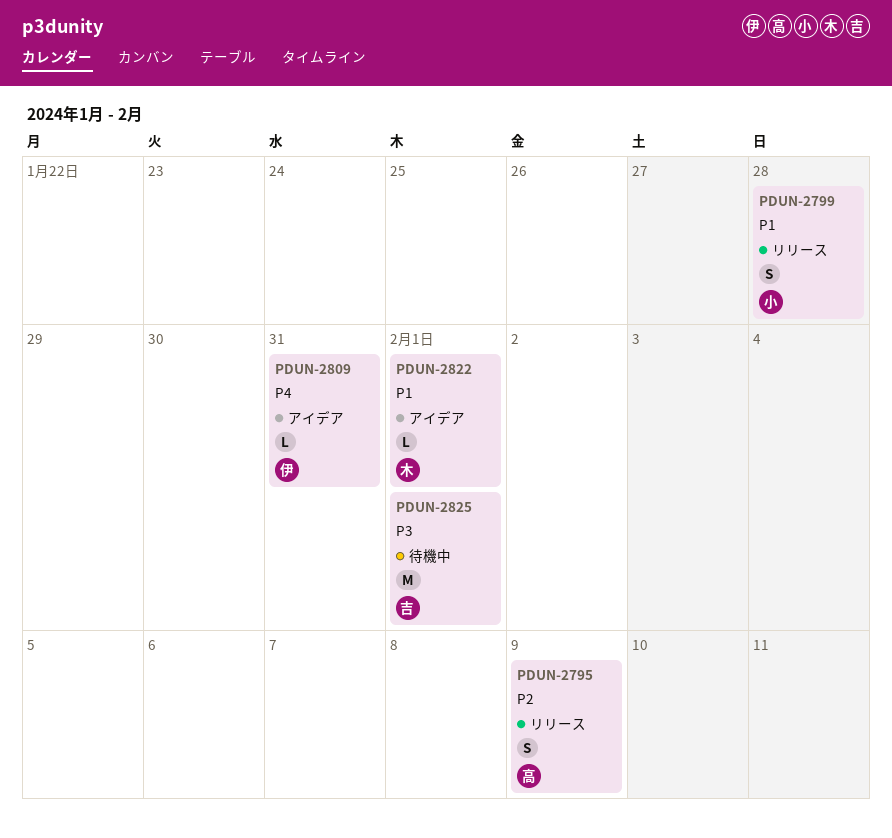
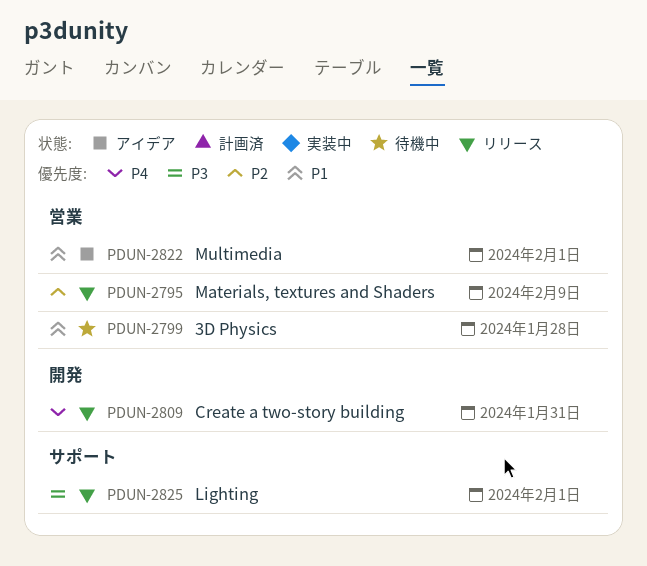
PDUN-2799, status: リリース -> 待機中
PDUN-2809, status: アイデア -> リリース
PDUN-2825, status: 待機中 -> リリース

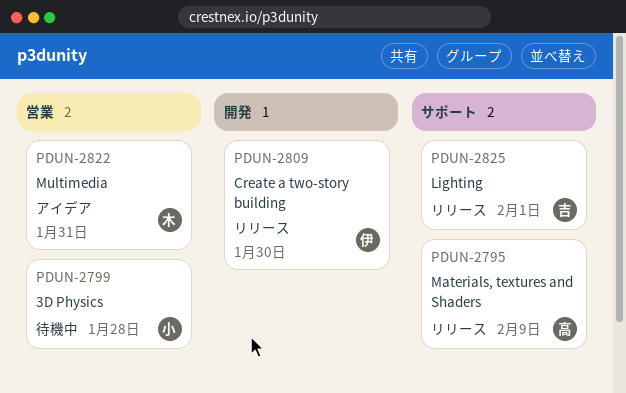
PDUN-2795, label: 営業 -> サポート
PDUN-2809, due: Jan 31 -> Jan 30
PDUN-2822, due: Feb 1 -> Jan 31

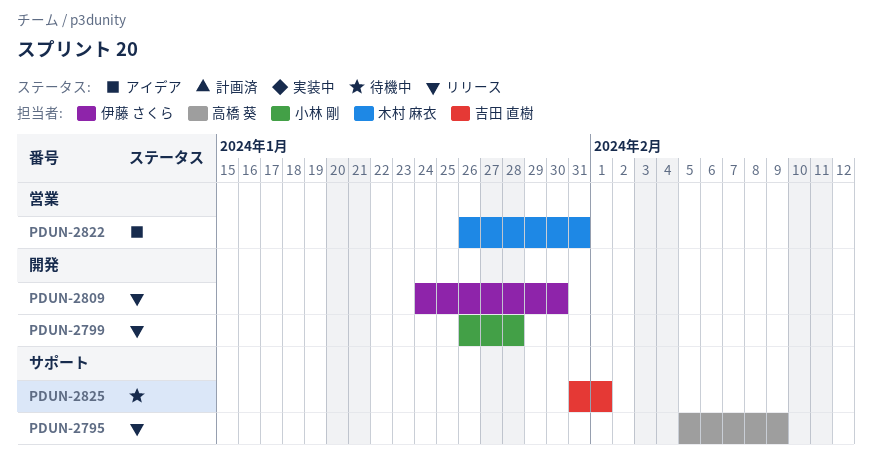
PDUN-2799, status: 待機中 -> リリース
PDUN-2799, label: 営業 -> 開発
PDUN-2825, status: リリース -> 待機中

